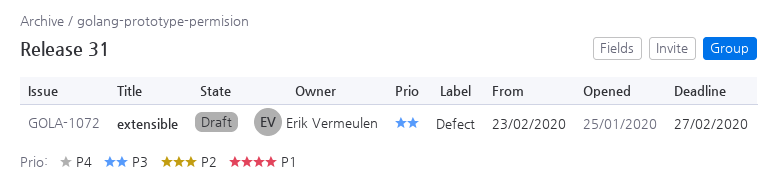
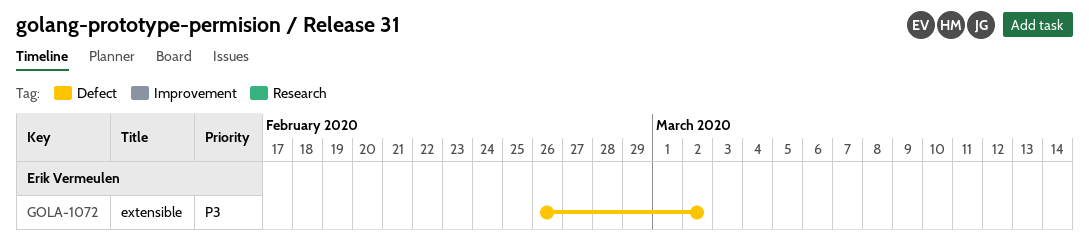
GOLA-1072, start: Feb 23 -> Feb 26
GOLA-1072, due: Feb 27 -> Mar 2

